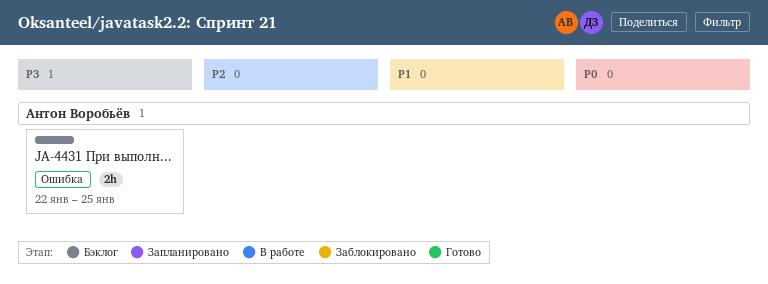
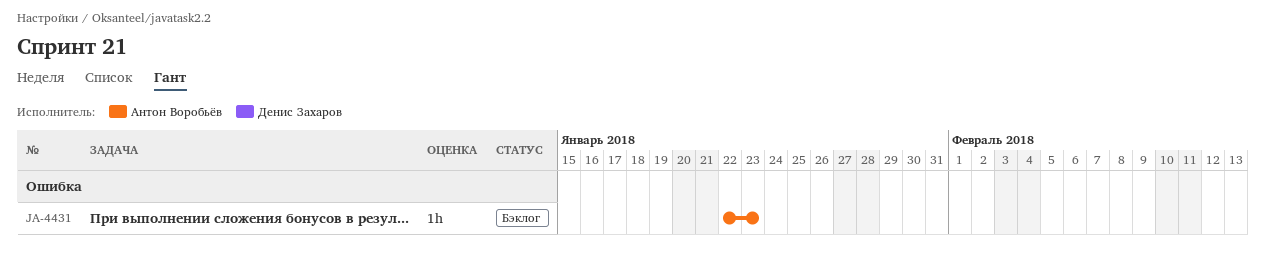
JA-4431, estimate: 2h -> 1h
JA-4431, due: Jan 25 -> Jan 23

